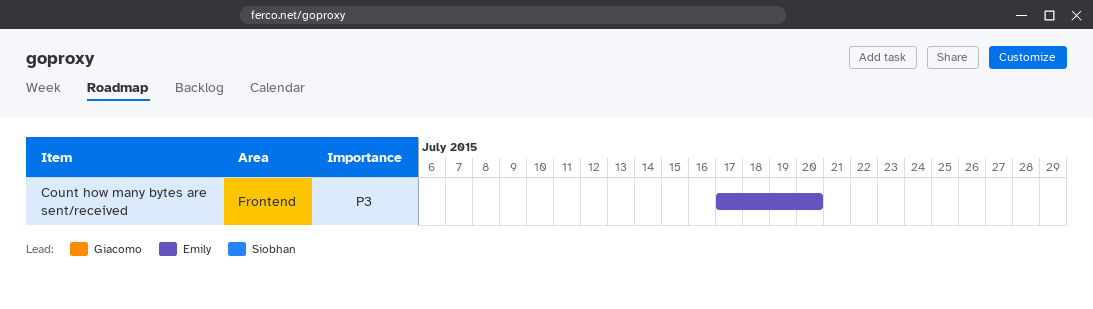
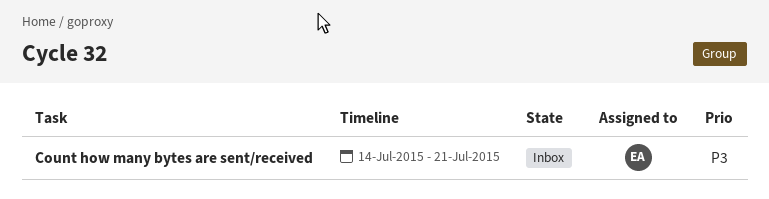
Count how many bytes are sent/received, start: Jul 17 -> Jul 14
Count how many bytes are sent/received, due: Jul 20 -> Jul 21

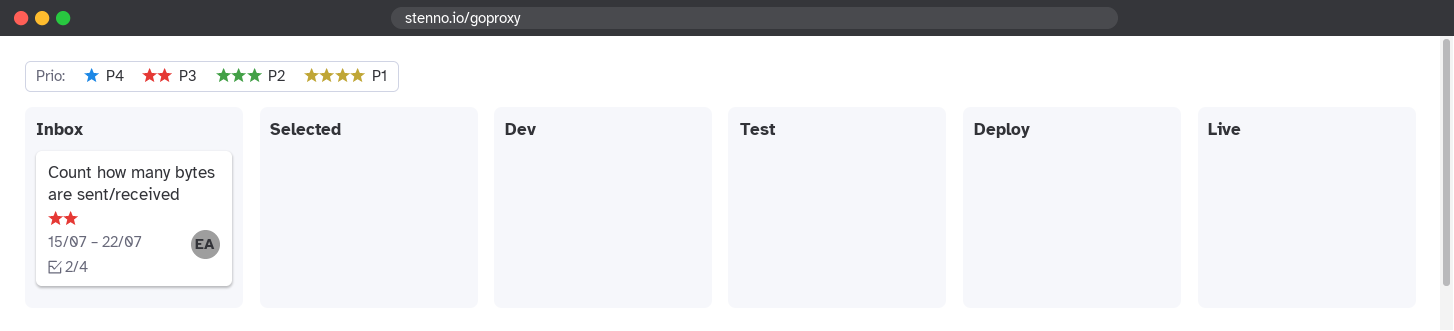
Count how many bytes are sent/received, start: Jul 14 -> Jul 15
Count how many bytes are sent/received, due: Jul 21 -> Jul 22

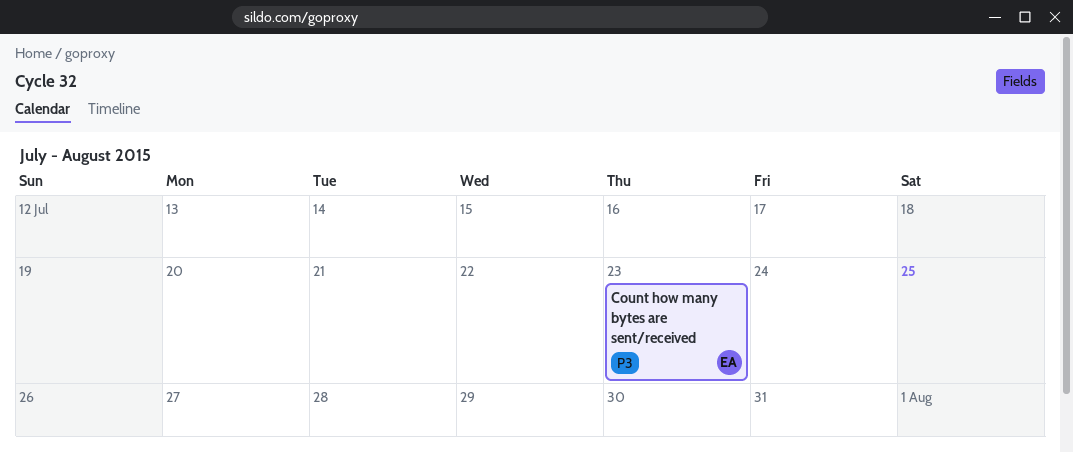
Count how many bytes are sent/received, due: Jul 22 -> Jul 23

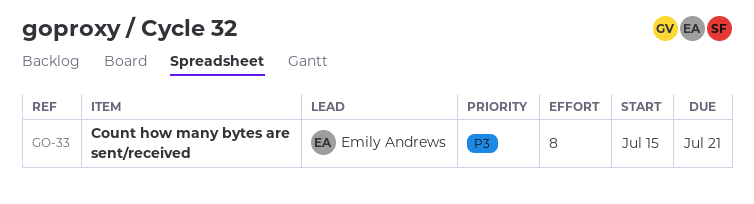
Count how many bytes are sent/received, due: Jul 23 -> Jul 21

